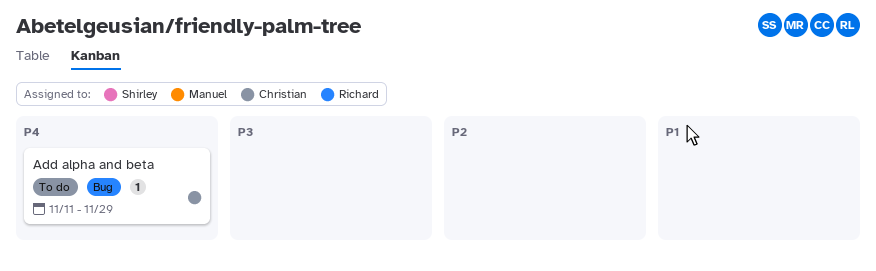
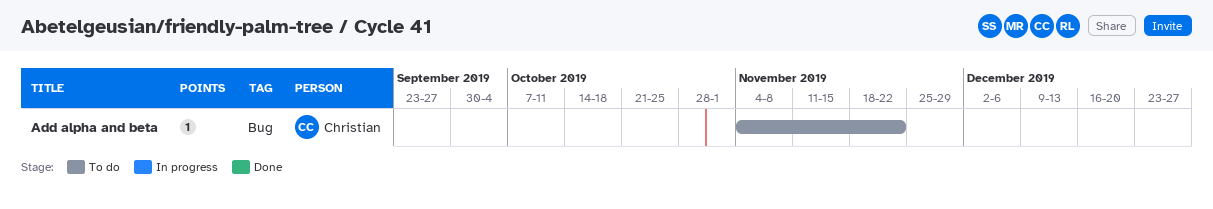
Add alpha and beta, start: Nov 11 -> Nov 4
Add alpha and beta, due: Nov 29 -> Nov 22

